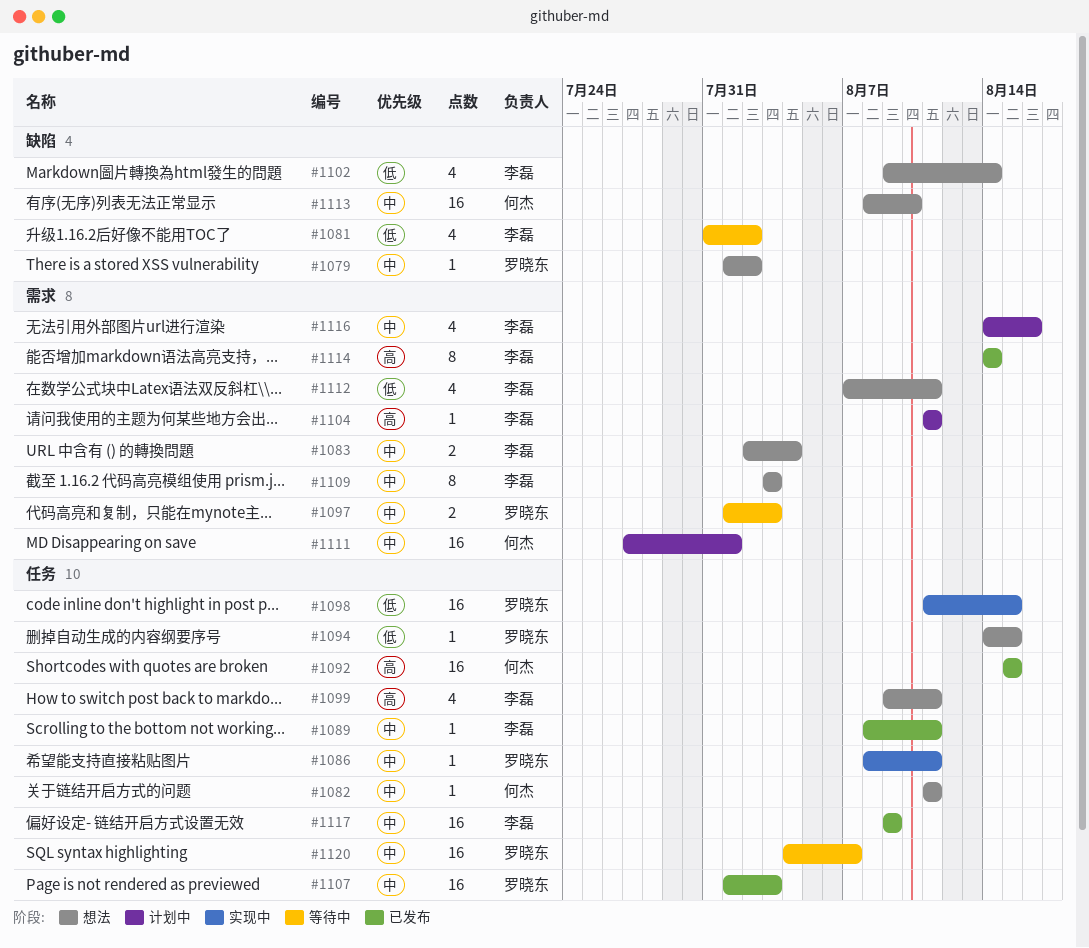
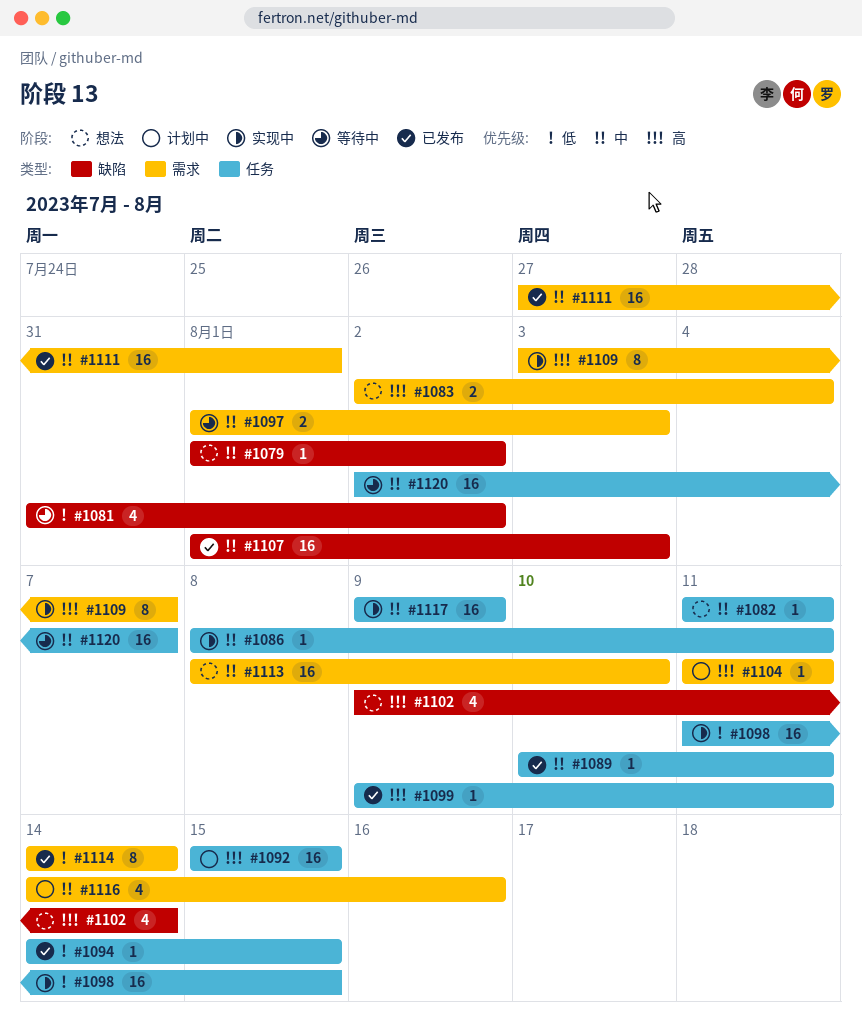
#1083, priority: 中 -> 高
#1089, start: Aug 8 -> Aug 10
#1092, status: 已发布 -> 计划中
#1094, status: 想法 -> 已发布
#1099, status: 想法 -> 已发布
#1099, estimate: 4 -> 1
#1102, priority: 低 -> 高
#1107, label: 任务 -> 缺陷
#1109, status: 想法 -> 实现中
#1109, priority: 中 -> 高
#1109, due: Aug 3 -> Aug 7
#1111, status: 计划中 -> 已发布
#1112: present -> none
#1113, label: 缺陷 -> 需求
#1114, priority: 高 -> 低
#1117, status: 已发布 -> 实现中
#1120, start: Aug 4 -> Aug 2

